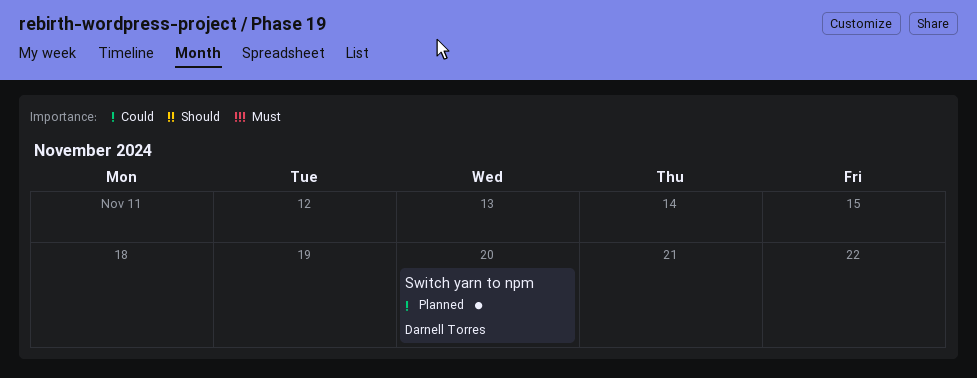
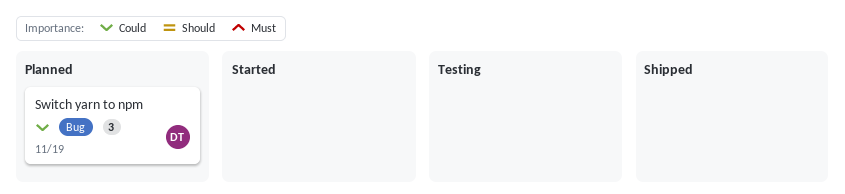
Switch yarn to npm, estimate: 1 -> 3
Switch yarn to npm, due: Nov 20 -> Nov 19

